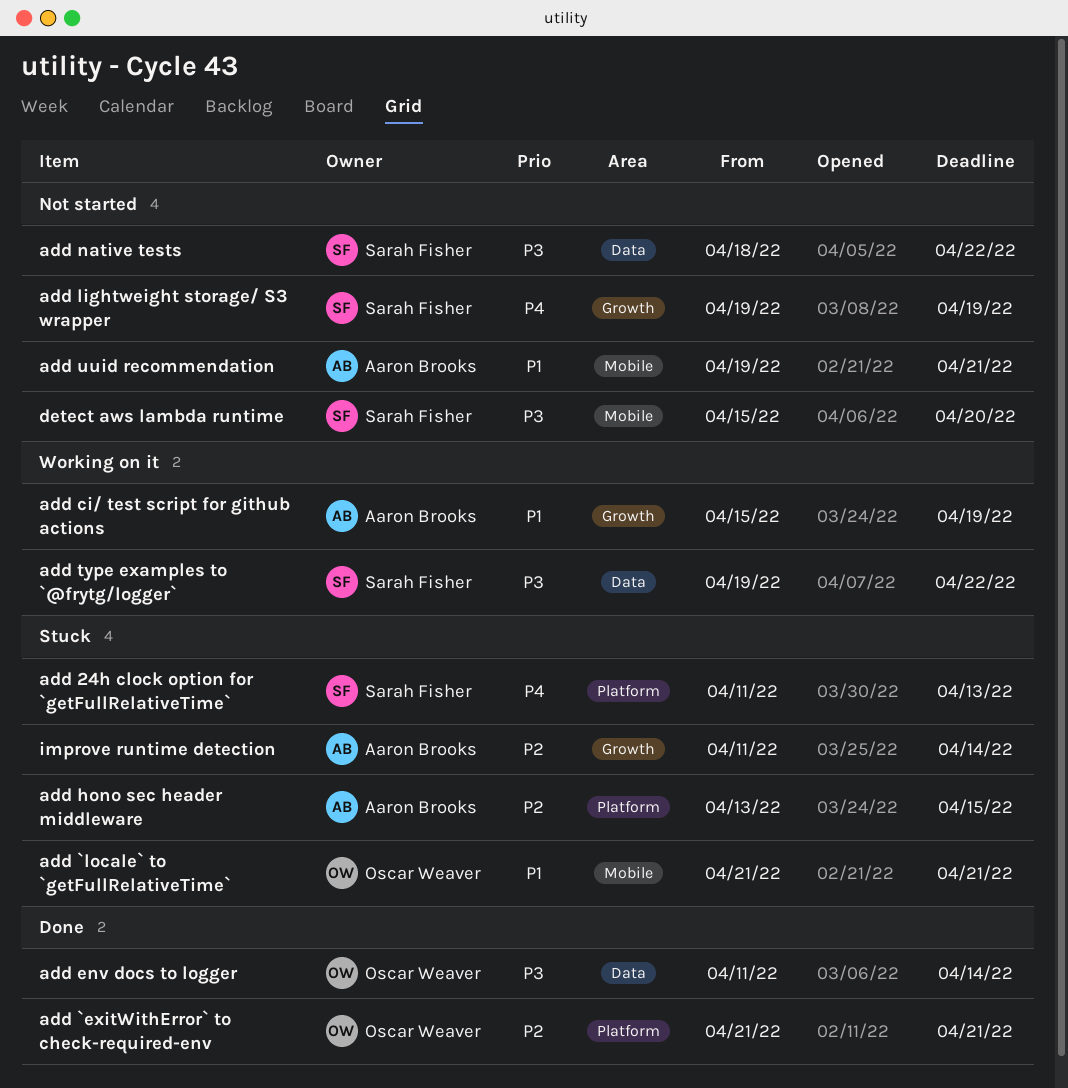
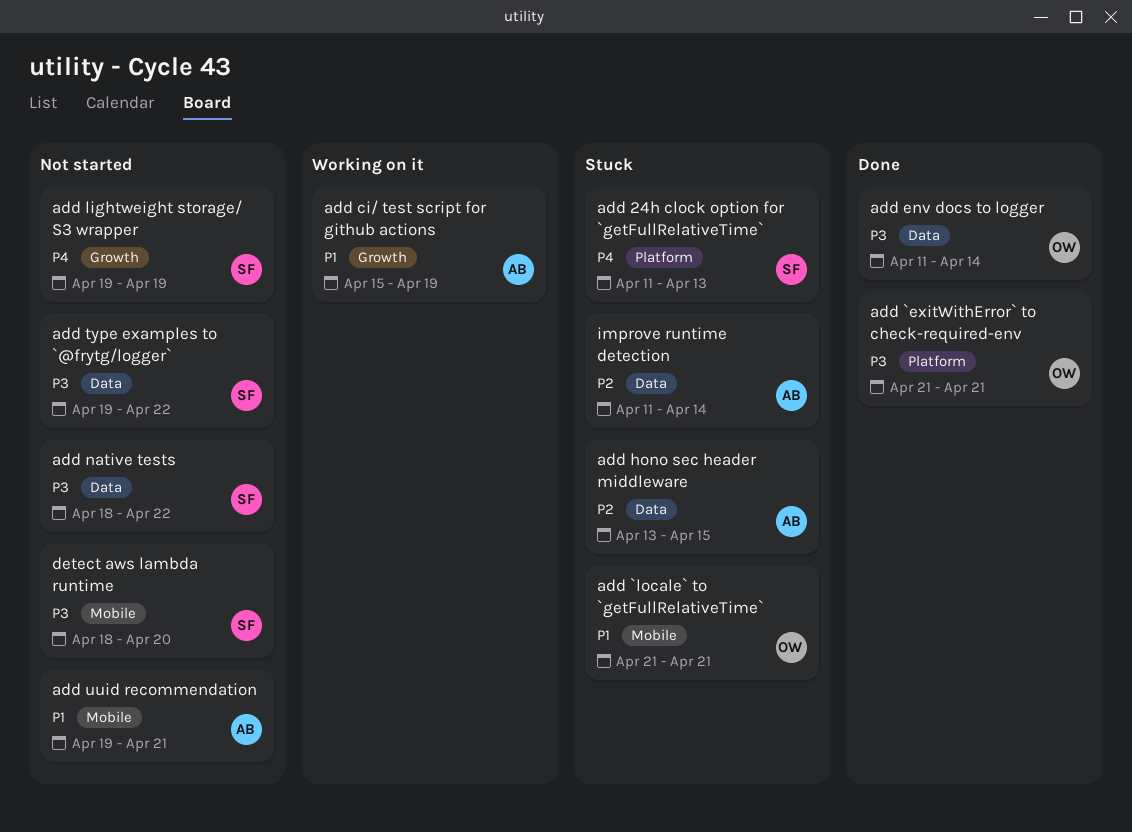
add `exitWithError` to check-required-env, priority: P2 -> P3
add hono sec header middleware, label: Platform -> Data
add type examples to `@frytg/logger`, status: Working on it -> Not started
detect aws lambda runtime, start: Apr 15 -> Apr 18
improve runtime detection, label: Growth -> Data

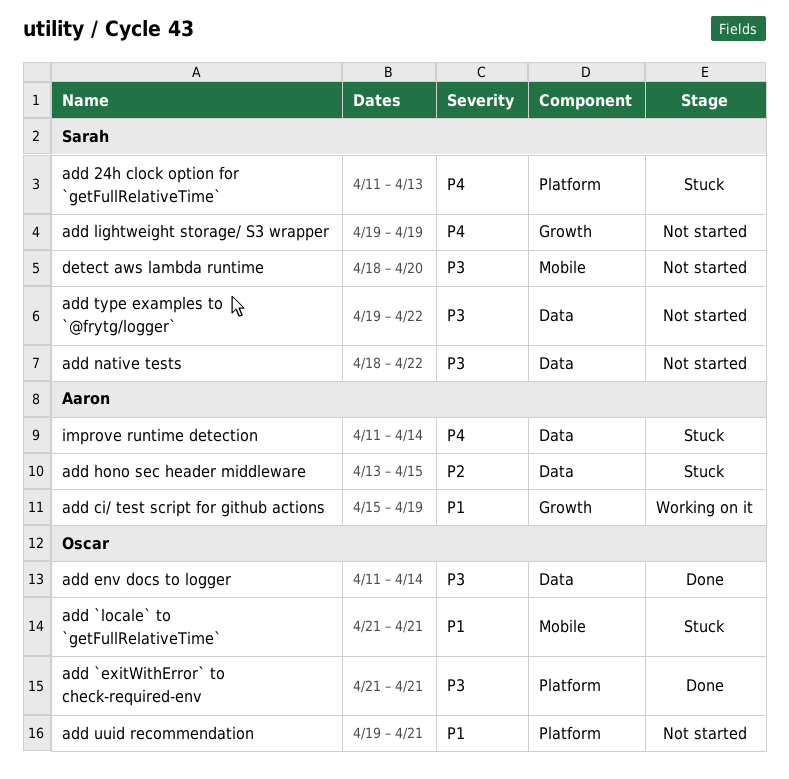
add uuid recommendation, owner: Aaron -> Oscar
add uuid recommendation, label: Mobile -> Platform
improve runtime detection, priority: P2 -> P4

